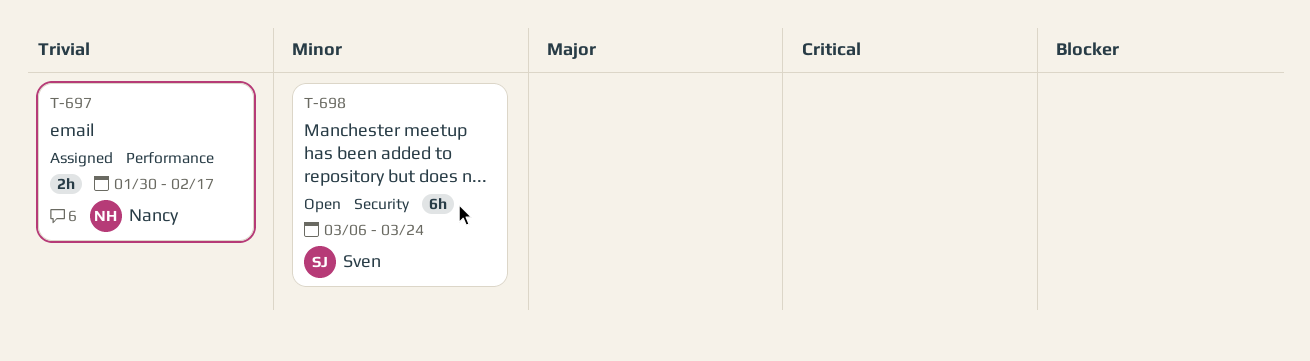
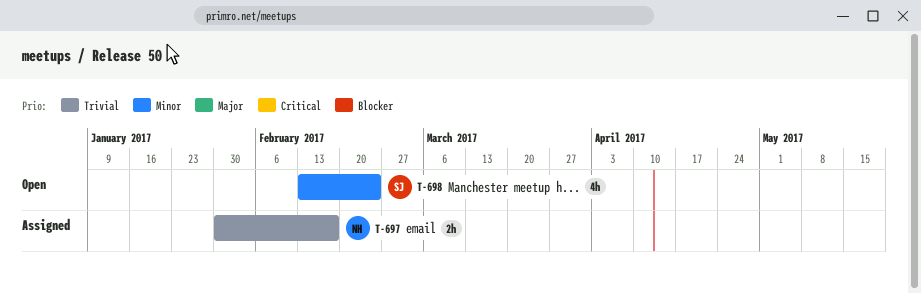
T-698, estimate: 6h -> 4h
T-698, start: Mar 6 -> Feb 13
T-698, due: Mar 24 -> Feb 24

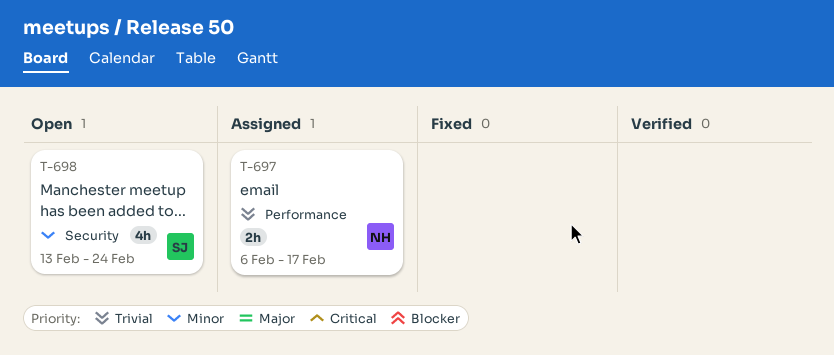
T-697, start: Jan 30 -> Feb 6

